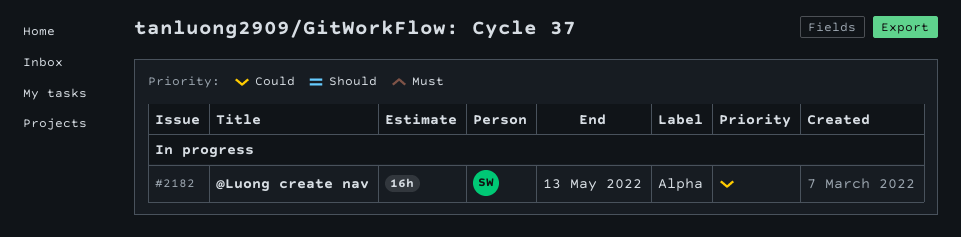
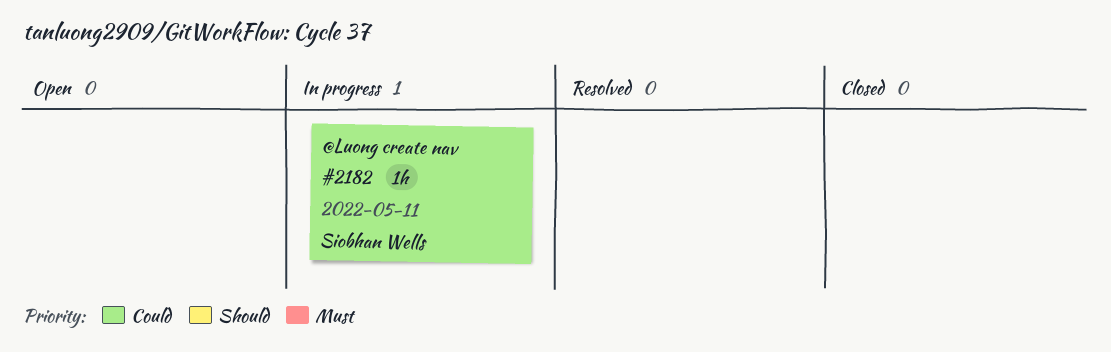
#2182, estimate: 16h -> 1h
#2182, due: May 13 -> May 11

